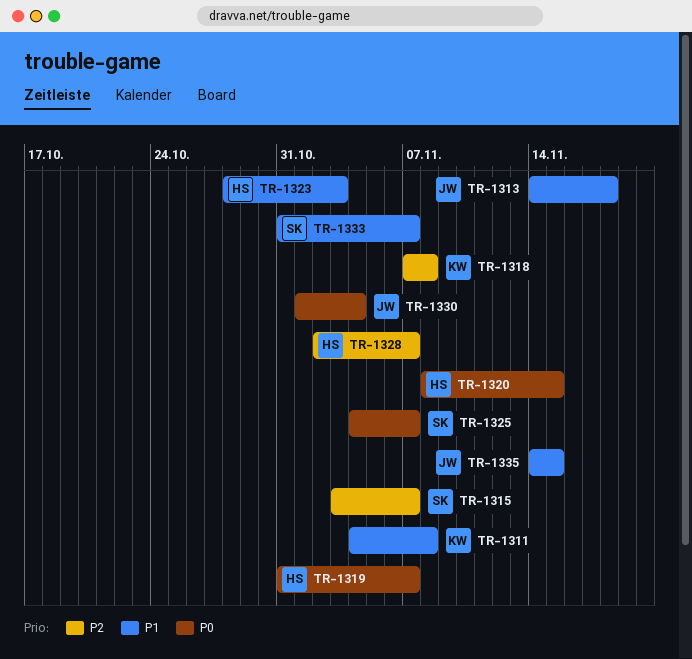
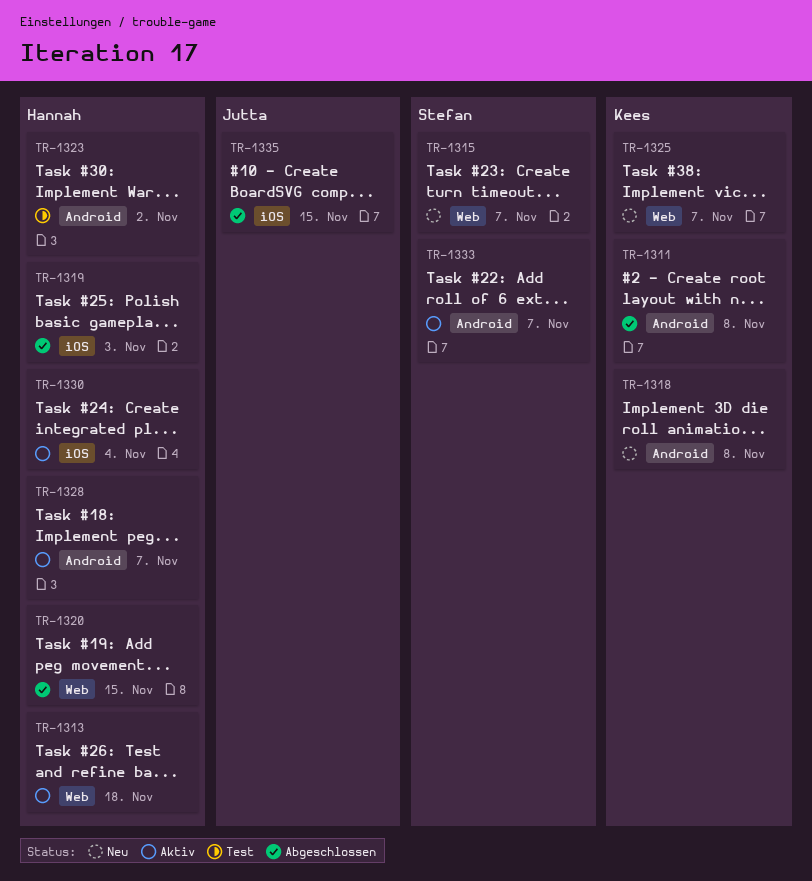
TR-1313, owner: Jutta -> Hannah
TR-1319, due: Nov 7 -> Nov 3
TR-1323, due: Nov 3 -> Nov 2
TR-1325, owner: Stefan -> Kees
TR-1330, owner: Jutta -> Hannah

